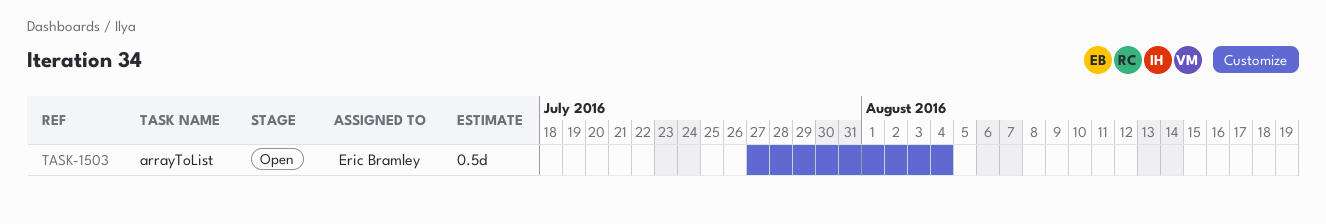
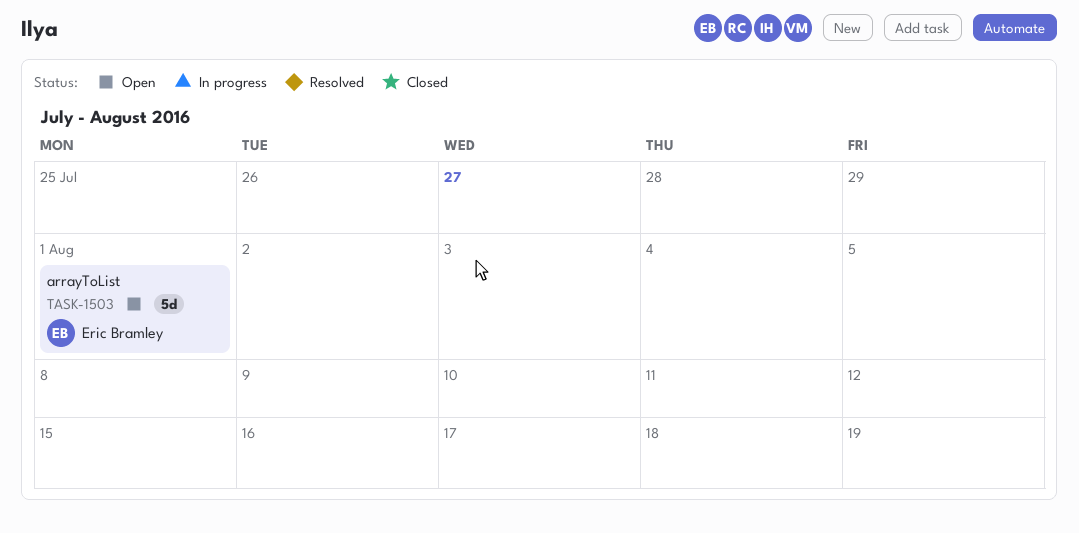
TASK-1503, estimate: 0.5d -> 5d
TASK-1503, due: Aug 4 -> Aug 1

